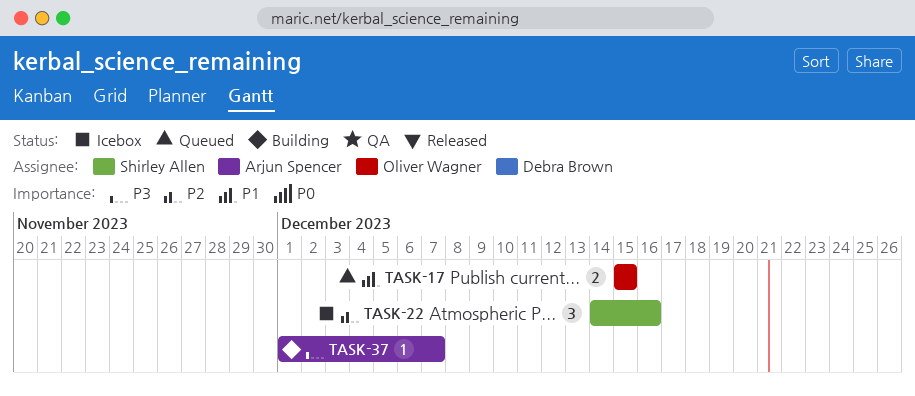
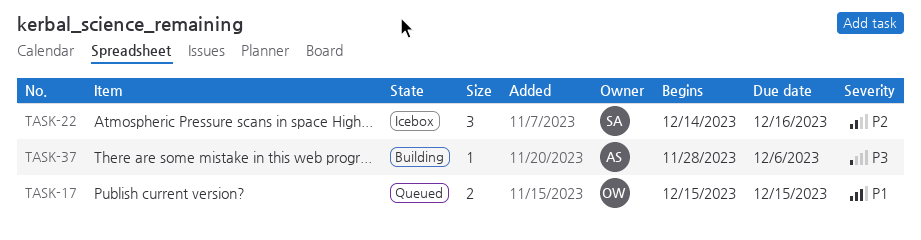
TASK-37, start: Dec 1 -> Nov 28
TASK-37, due: Dec 7 -> Dec 6

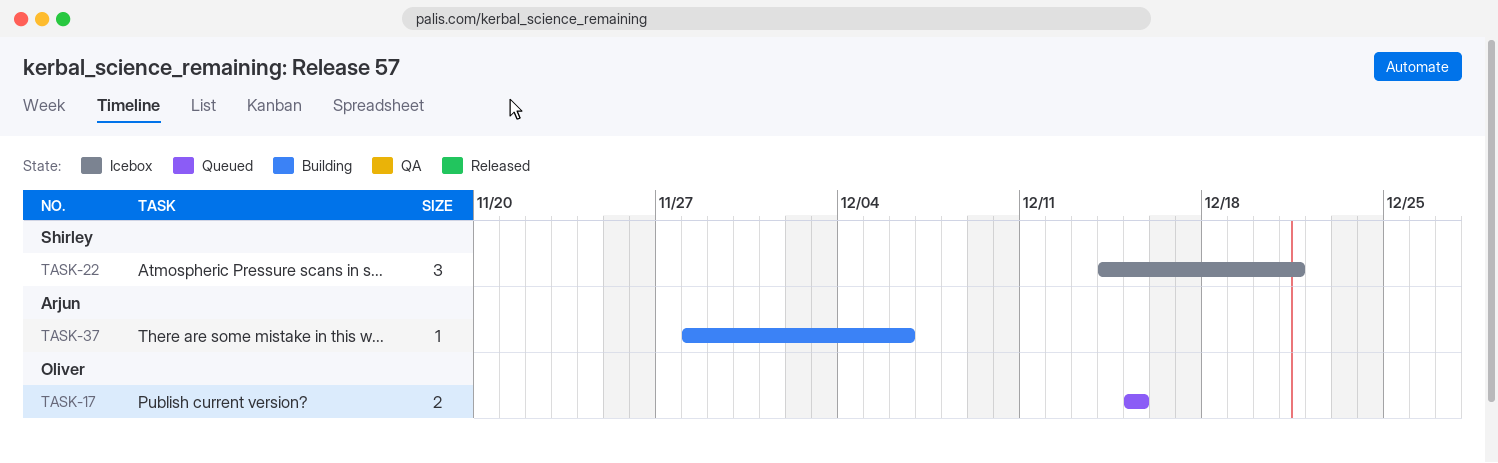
TASK-22, due: Dec 16 -> Dec 21

